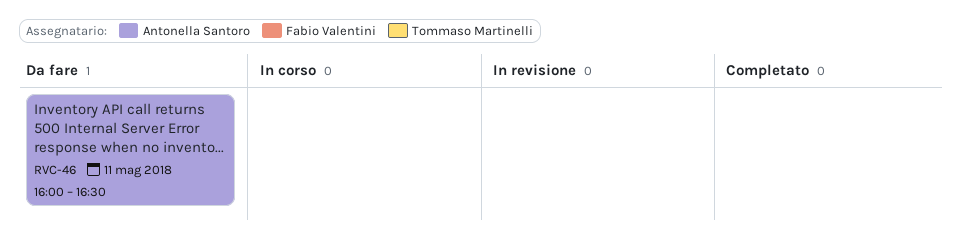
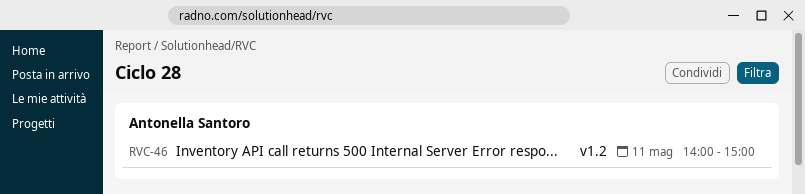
RVC-46, begins: 16:00 -> 14:00
RVC-46, ends: 16:30 -> 15:00

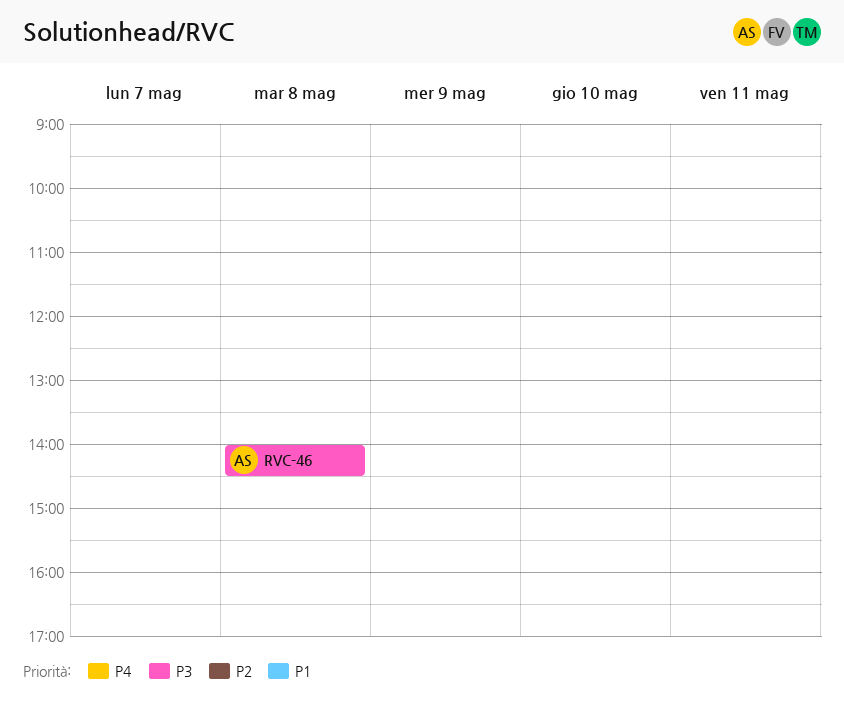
RVC-46, day: May 11 -> May 8
RVC-46, ends: 15:00 -> 14:30

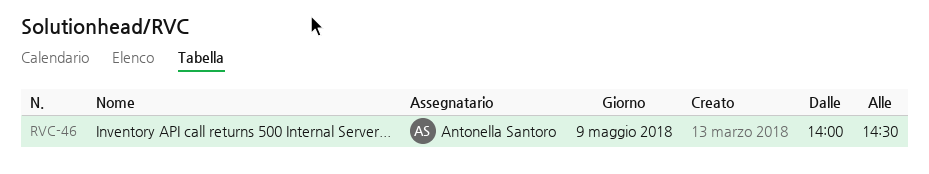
RVC-46, day: May 8 -> May 9

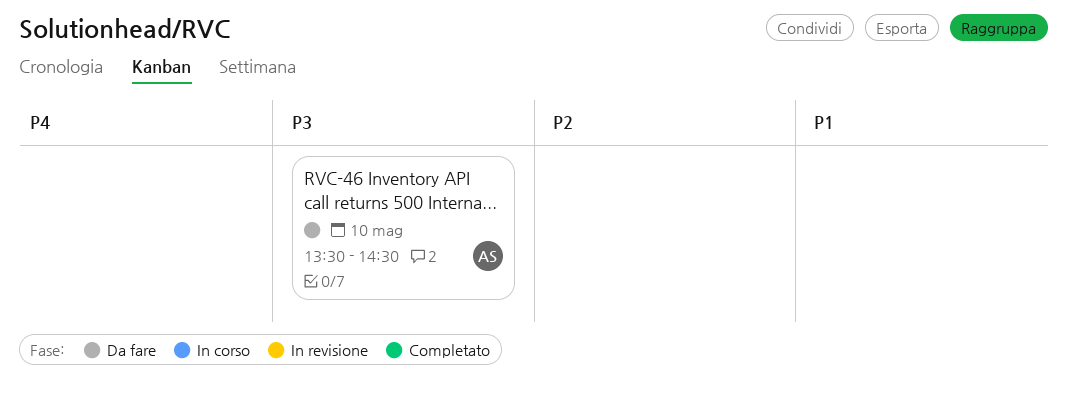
RVC-46, day: May 9 -> May 10
RVC-46, begins: 14:00 -> 13:30

